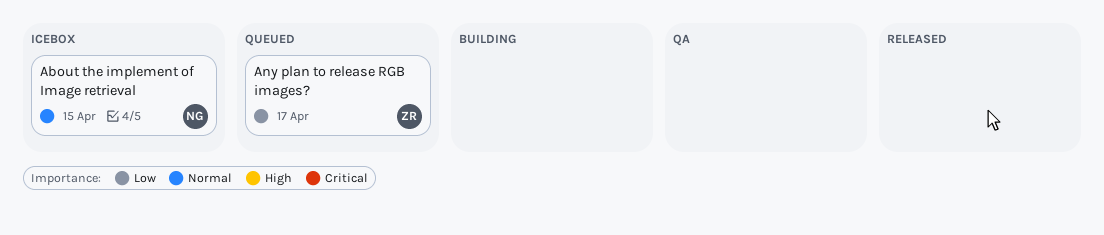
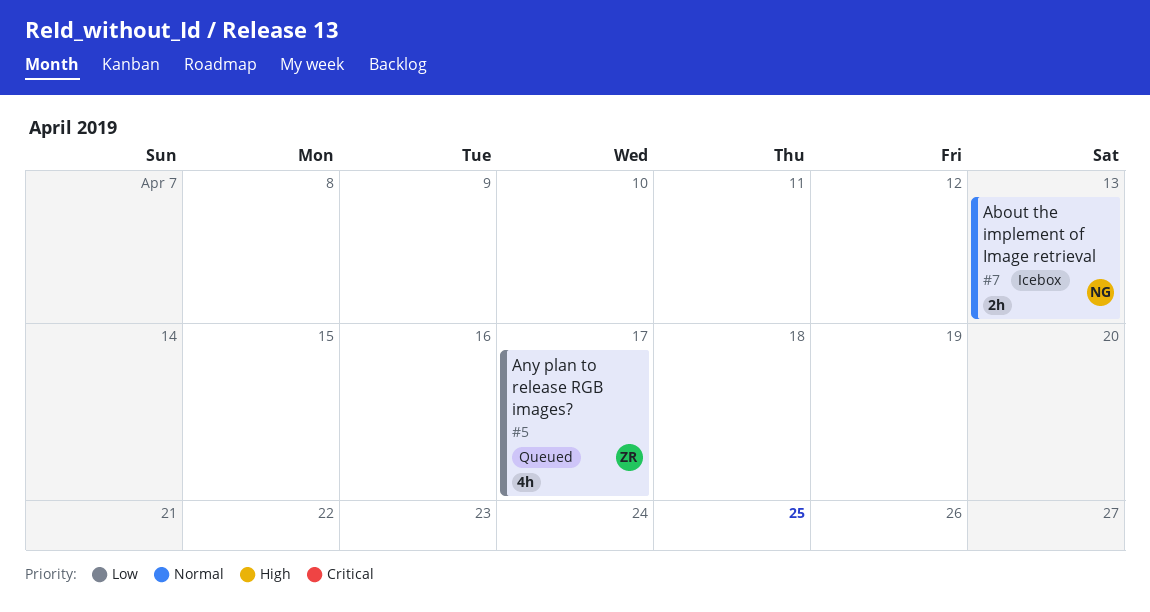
About the implement of Image retrieval, due: Apr 15 -> Apr 13

